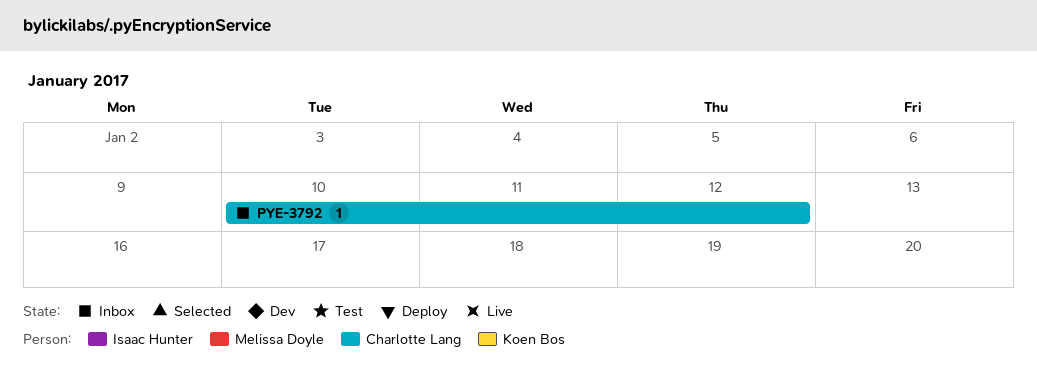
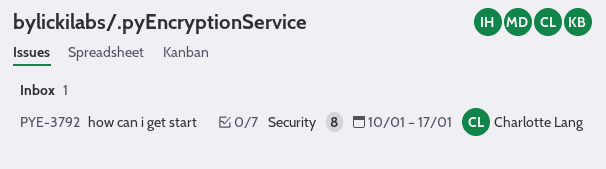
PYE-3792, estimate: 1 -> 8
PYE-3792, due: Jan 12 -> Jan 17

